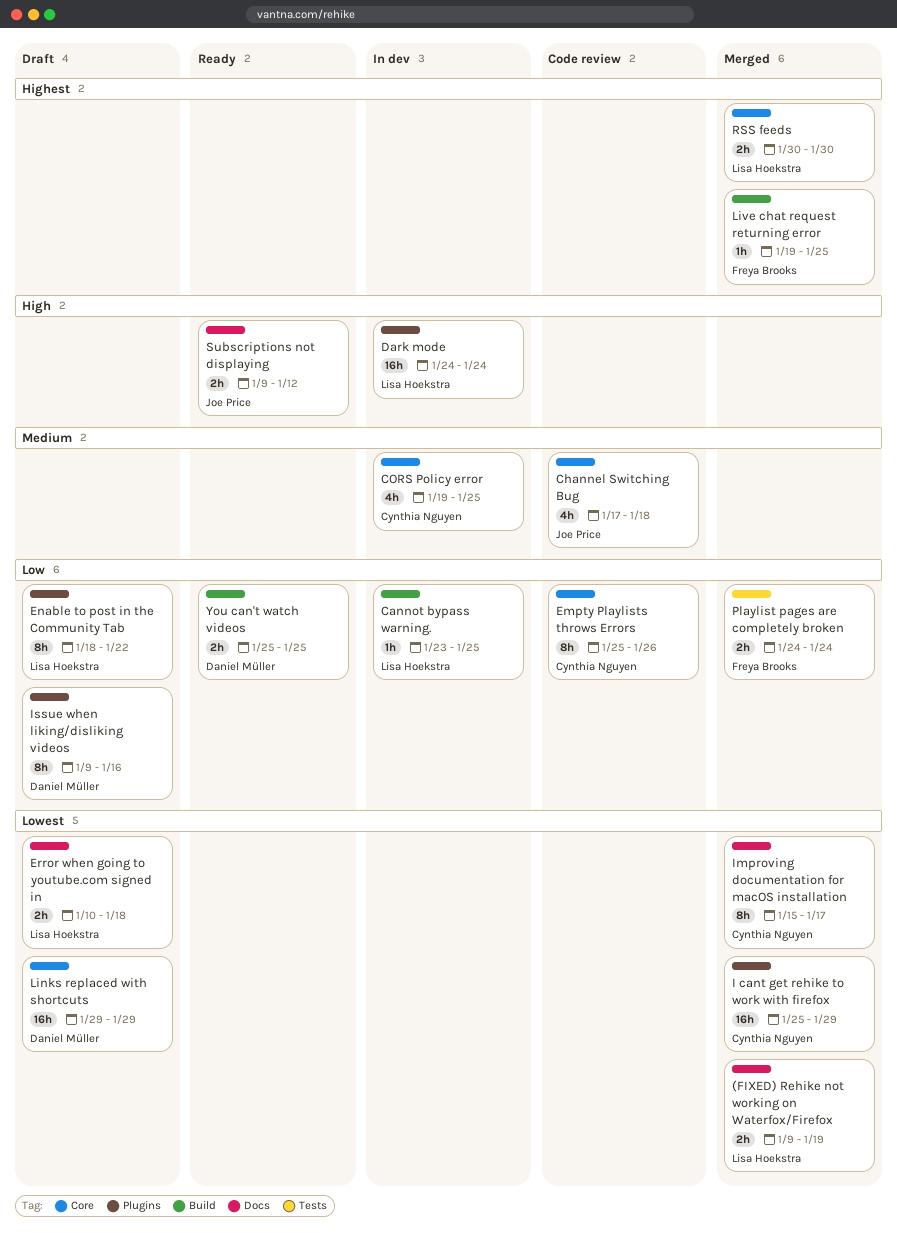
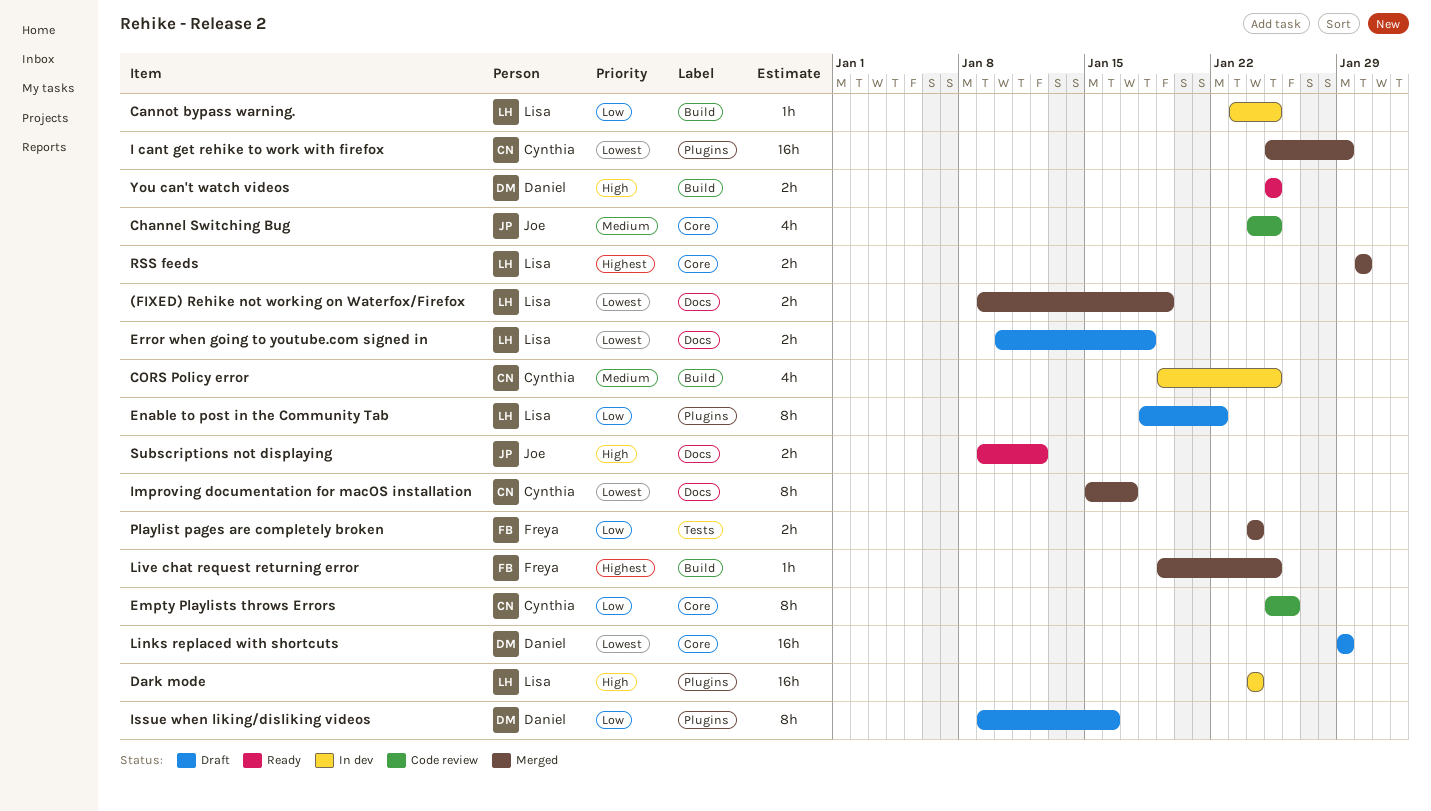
Channel Switching Bug, start: Jan 17 -> Jan 24
Channel Switching Bug, due: Jan 18 -> Jan 25
CORS Policy error, label: Core -> Build
You can't watch videos, priority: Low -> High

